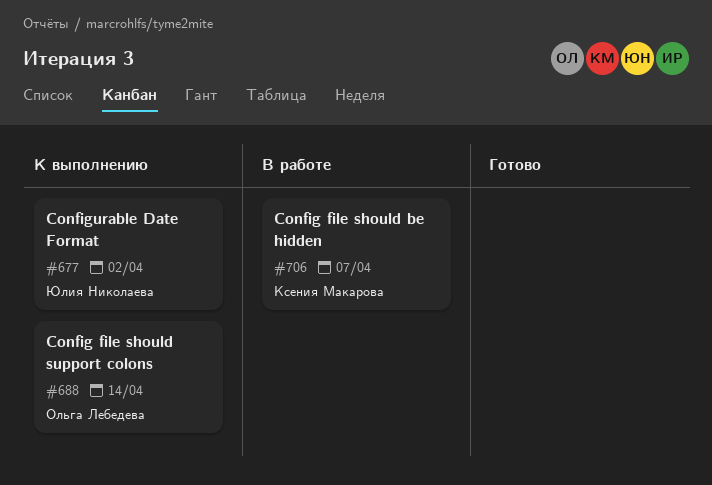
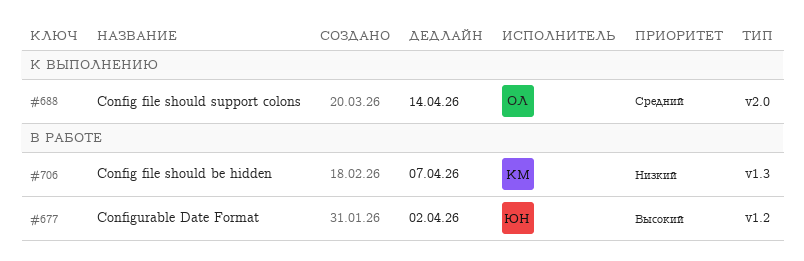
#677, status: К выполнению -> В работе

